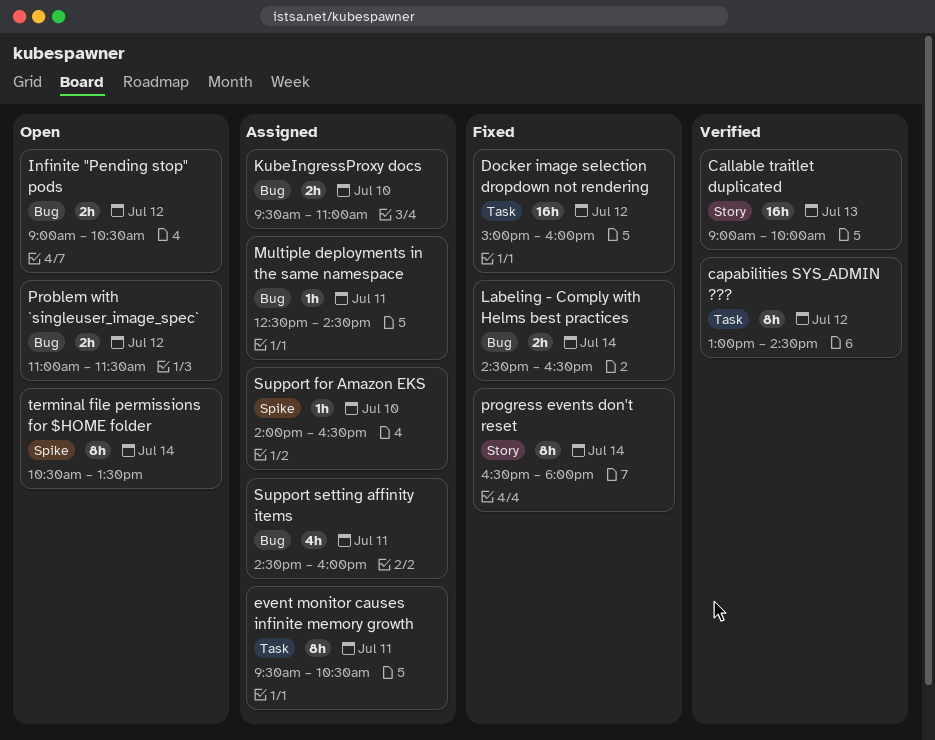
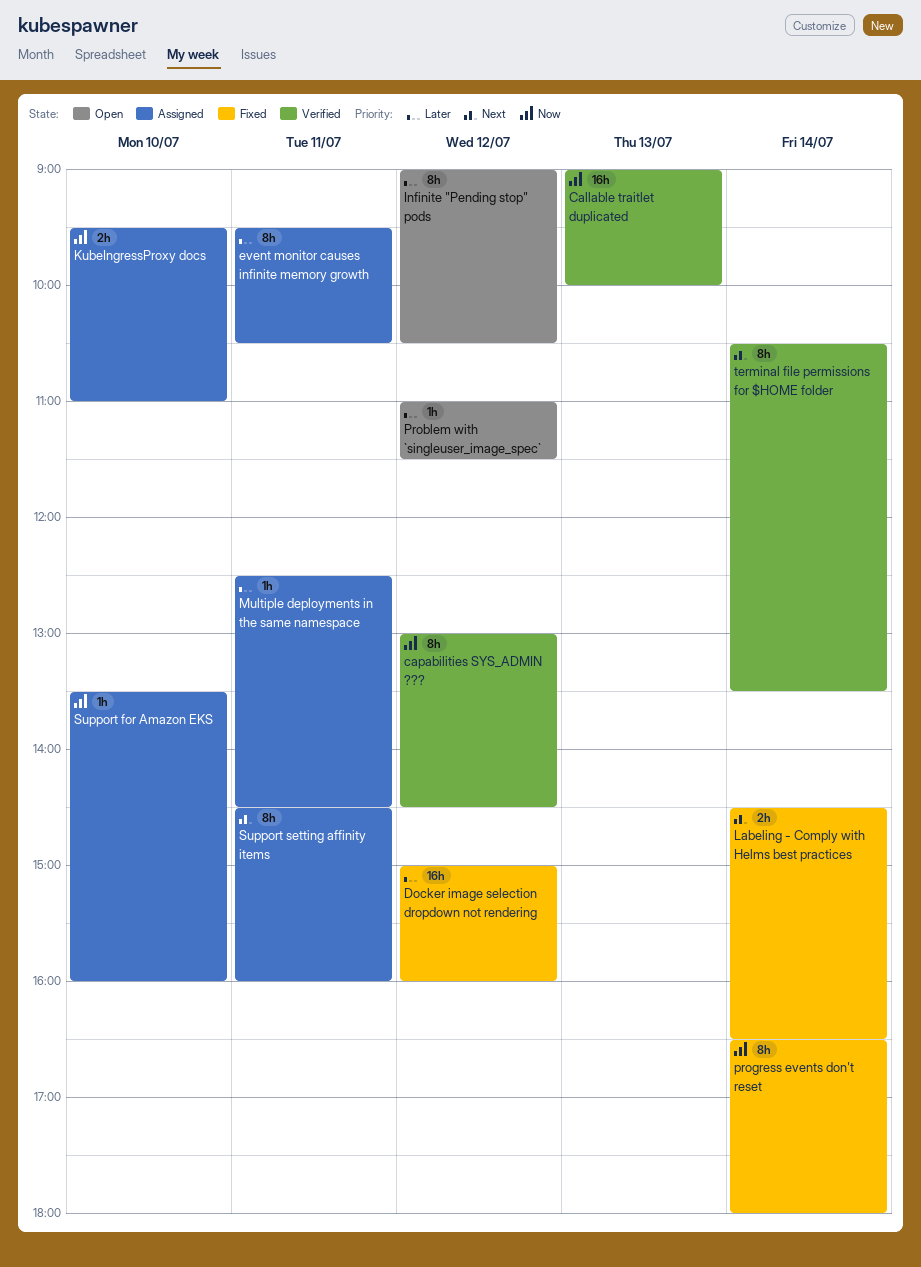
Infinite "Pending stop" pods, estimate: 2h -> 8h
Problem with `singleuser_image_spec`, estimate: 2h -> 1h
Support for Amazon EKS, begins: 14:00 -> 13:30
Support for Amazon EKS, ends: 16:30 -> 16:00
Support setting affinity items, estimate: 4h -> 8h
terminal file permissions for $HOME folder, status: Open -> Verified

